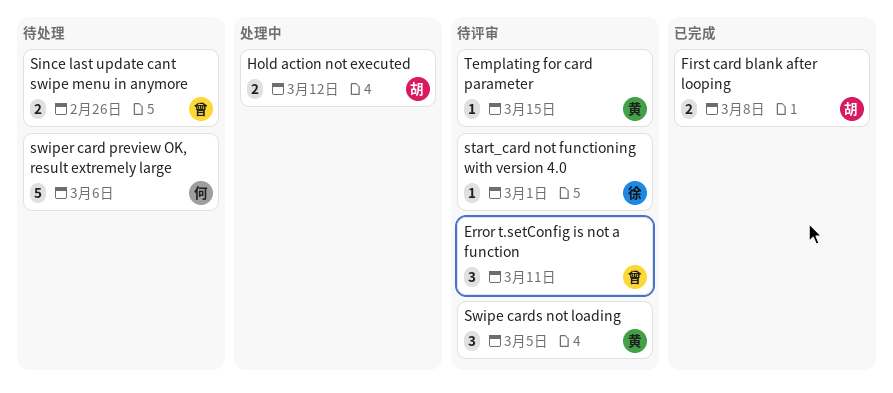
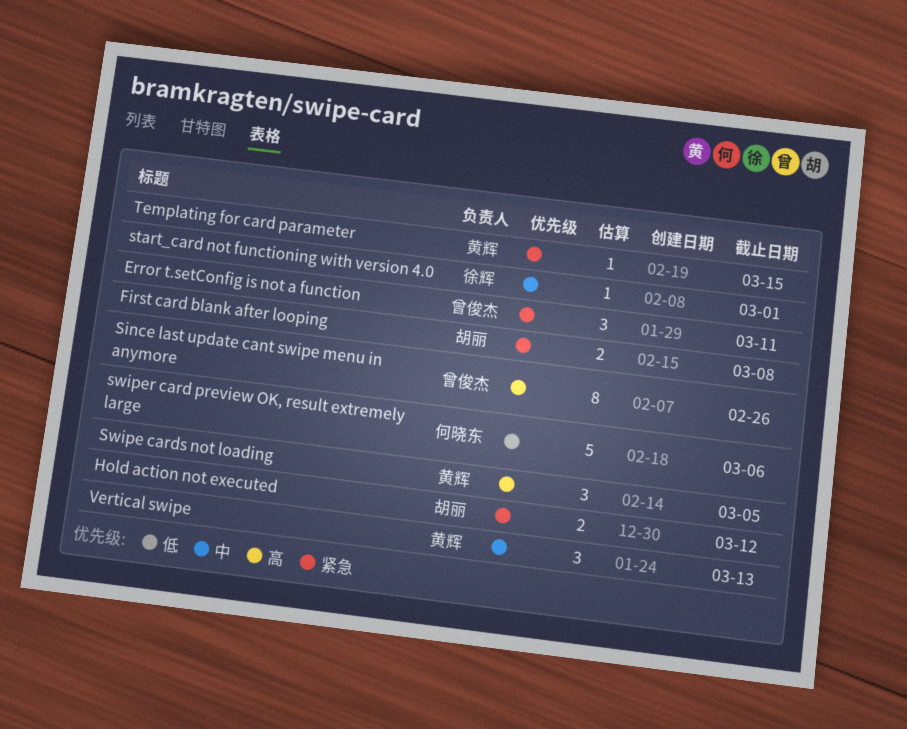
Since last update cant swipe menu in anymore, estimate: 2 -> 8
Vertical swipe: none -> present

